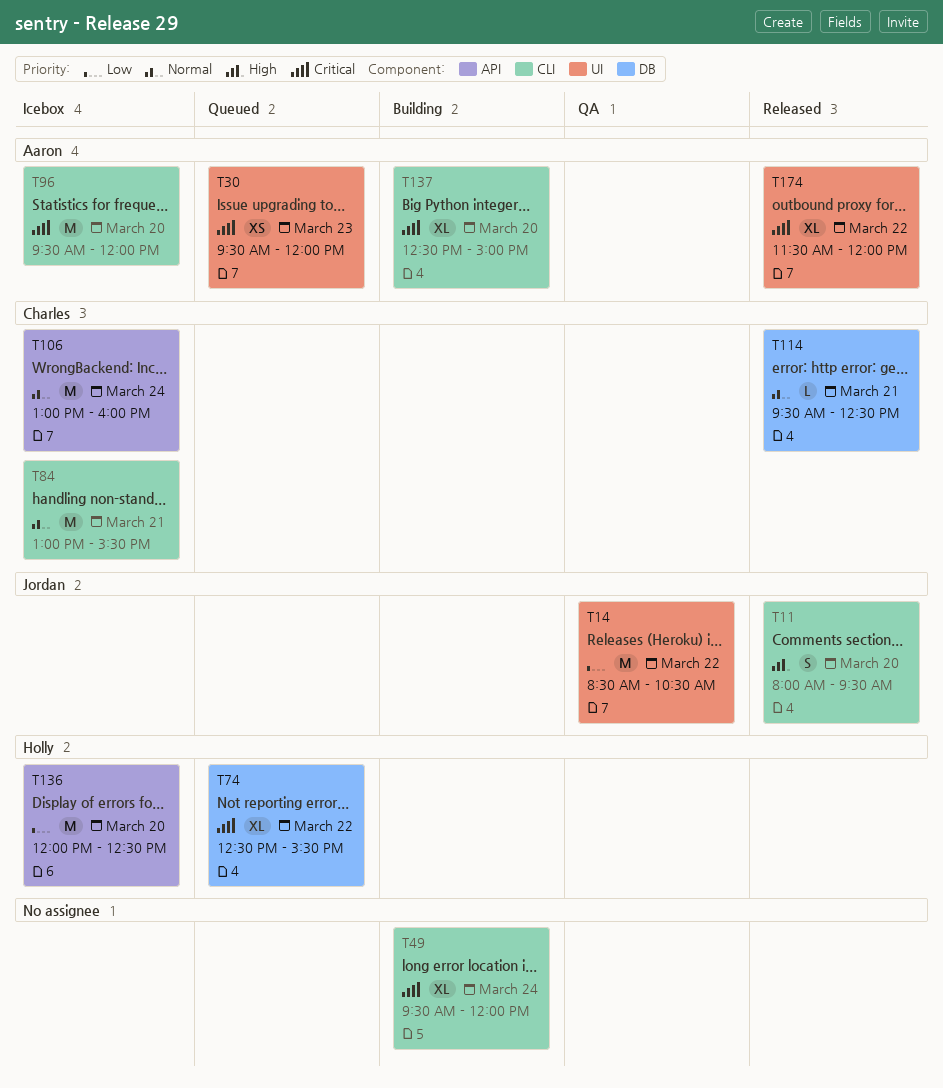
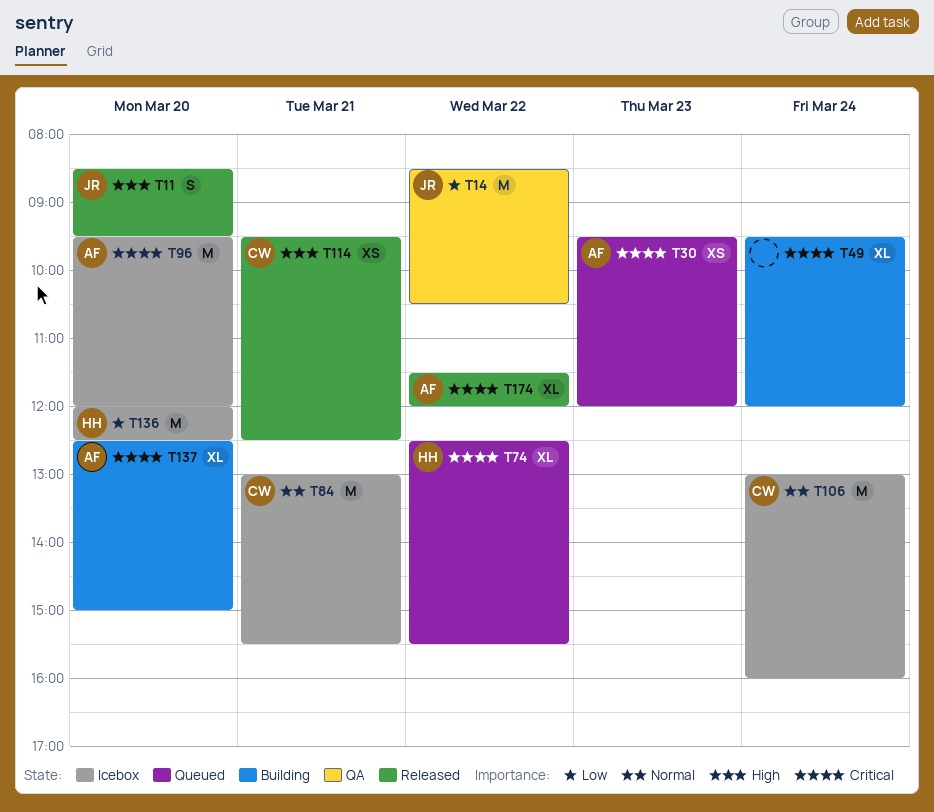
T11, begins: 08:00 -> 08:30
T114, priority: Normal -> High
T114, estimate: L -> XS

